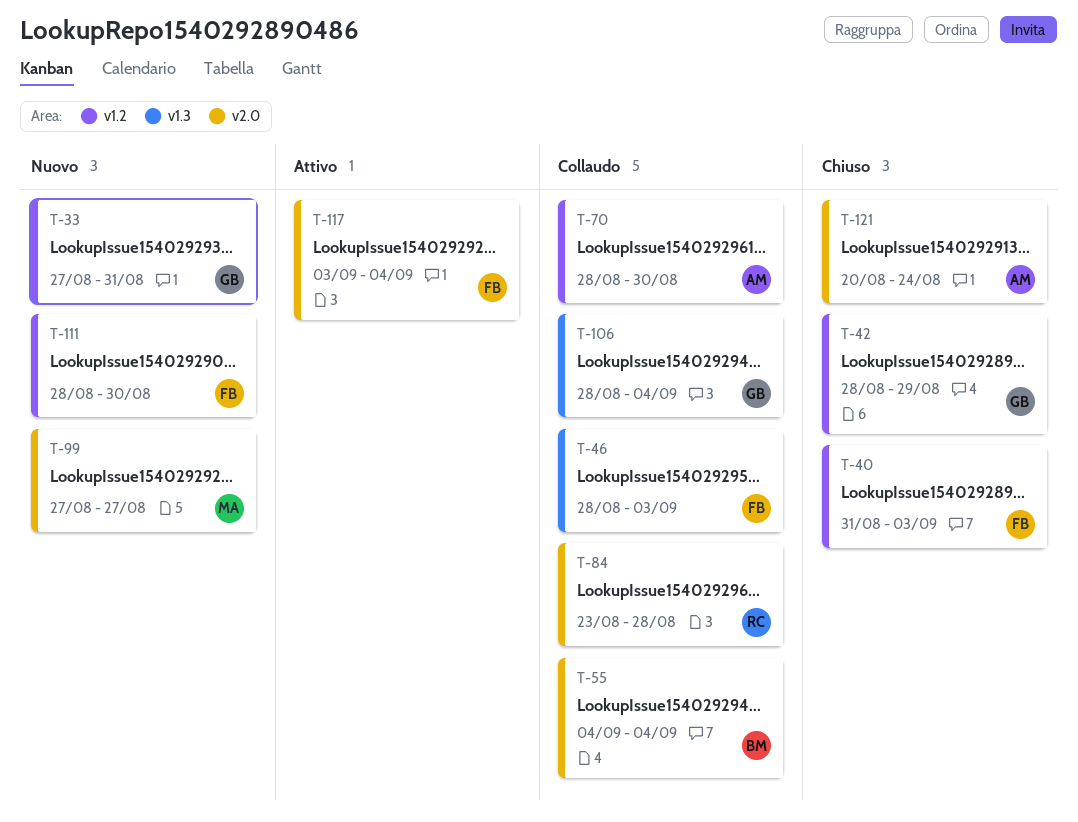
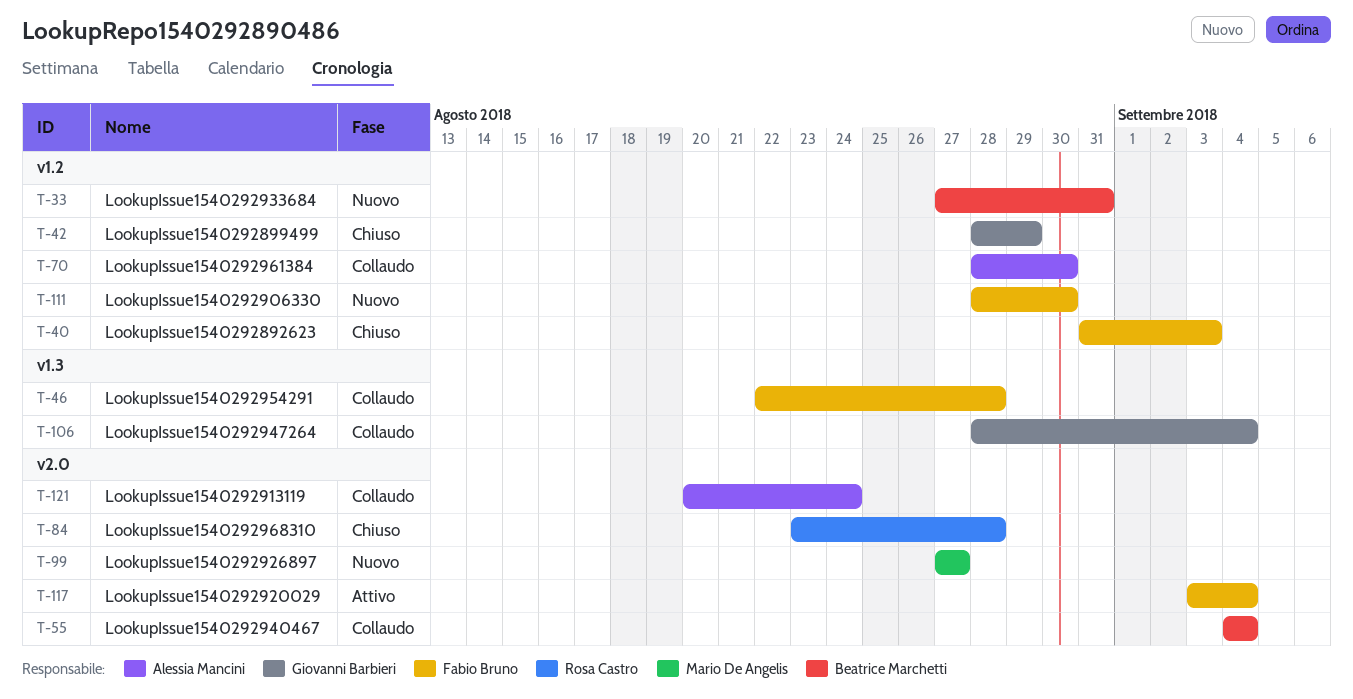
T-33, owner: Giovanni Barbieri -> Beatrice Marchetti
T-46, start: Aug 28 -> Aug 22
T-46, due: Sep 3 -> Aug 28
T-84, status: Collaudo -> Chiuso
T-121, status: Chiuso -> Collaudo

